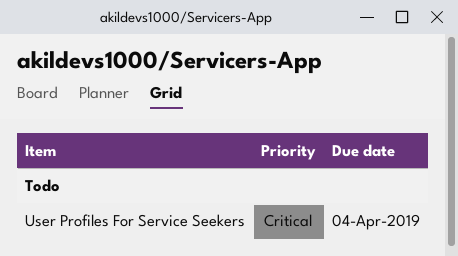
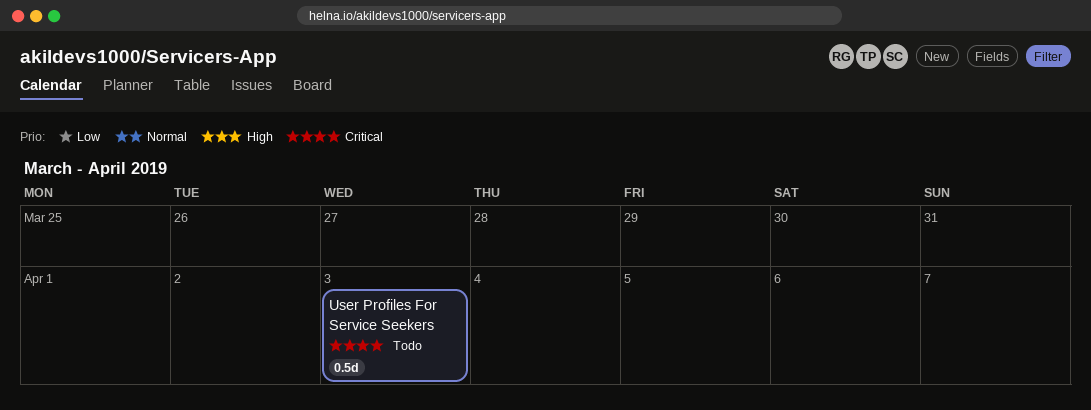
User Profiles For Service Seekers, due: Apr 4 -> Apr 3

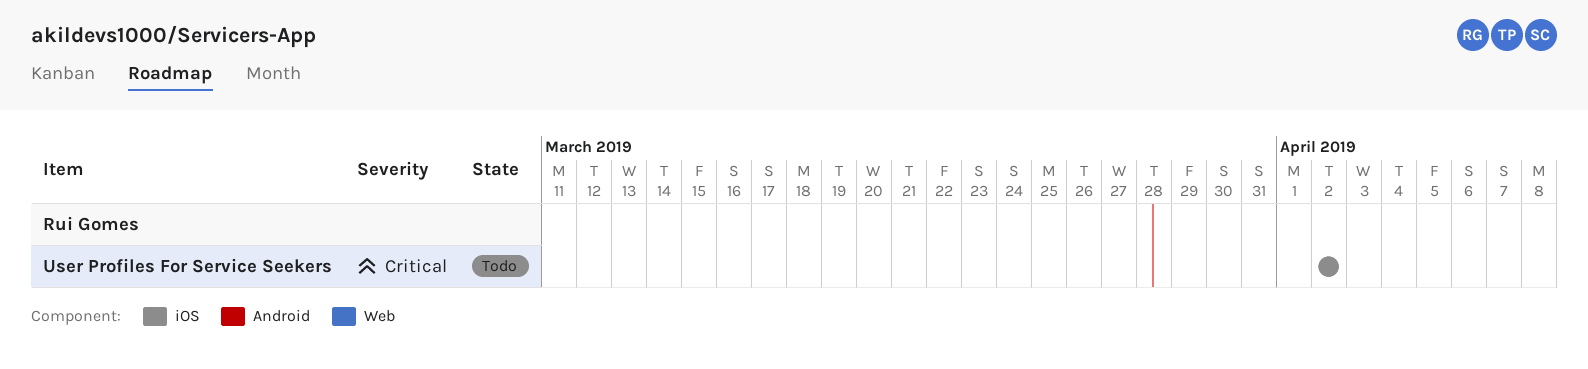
User Profiles For Service Seekers, due: Apr 3 -> Apr 2

